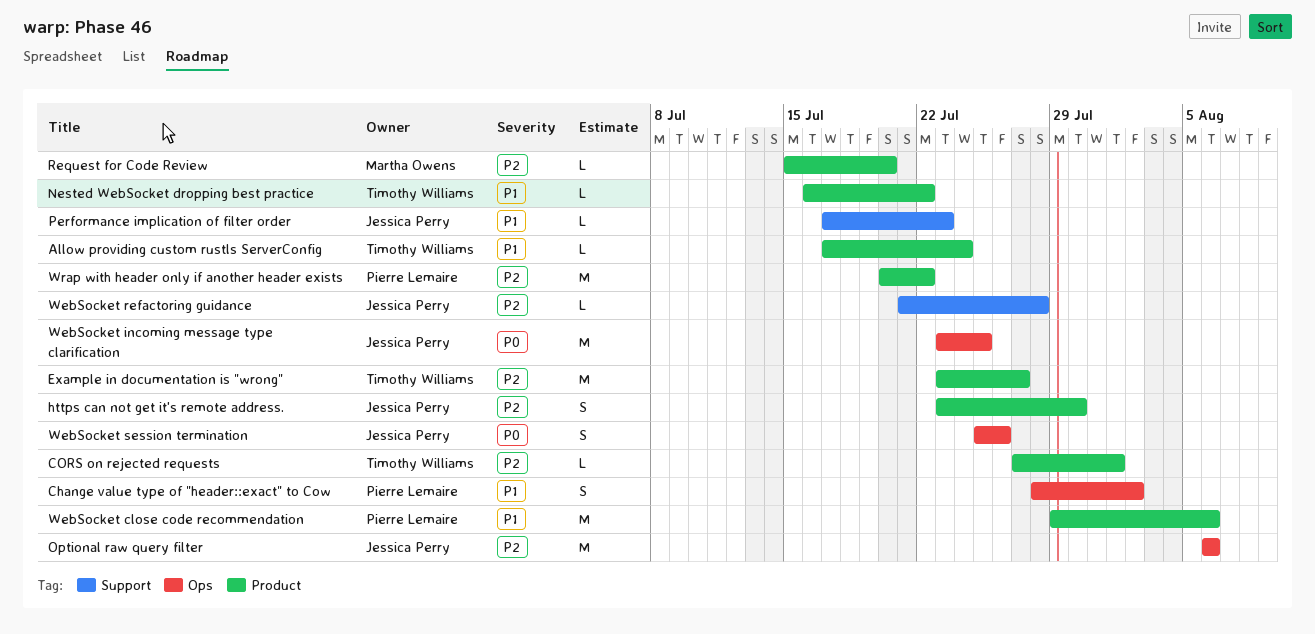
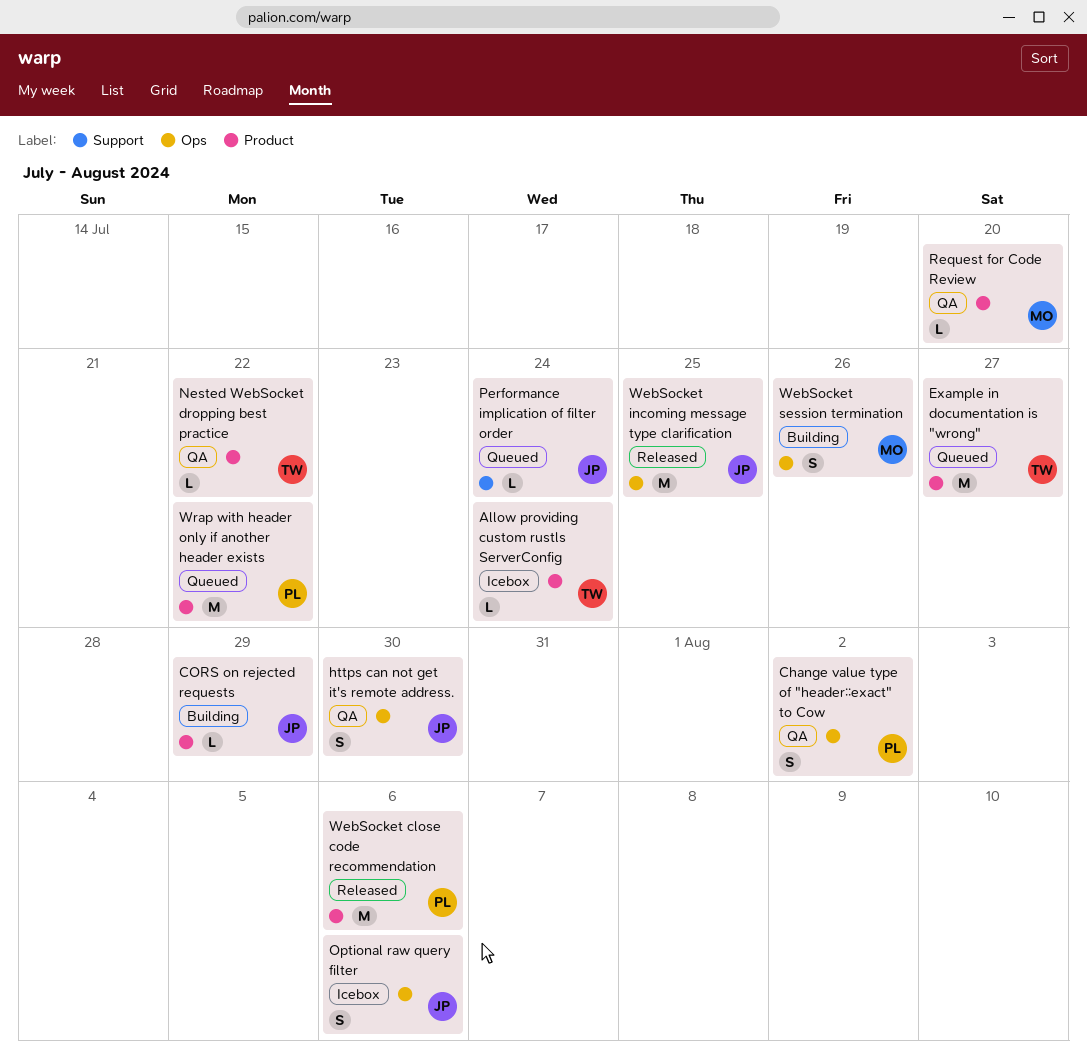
CORS on rejected requests, owner: Timothy Williams -> Jessica Perry
CORS on rejected requests, due: Aug 1 -> Jul 29
https can not get it's remote address., label: Product -> Ops
Optional raw query filter, estimate: M -> S
Performance implication of filter order, due: Jul 23 -> Jul 24
WebSocket refactoring guidance: present -> none
WebSocket session termination, owner: Jessica Perry -> Martha Owens

